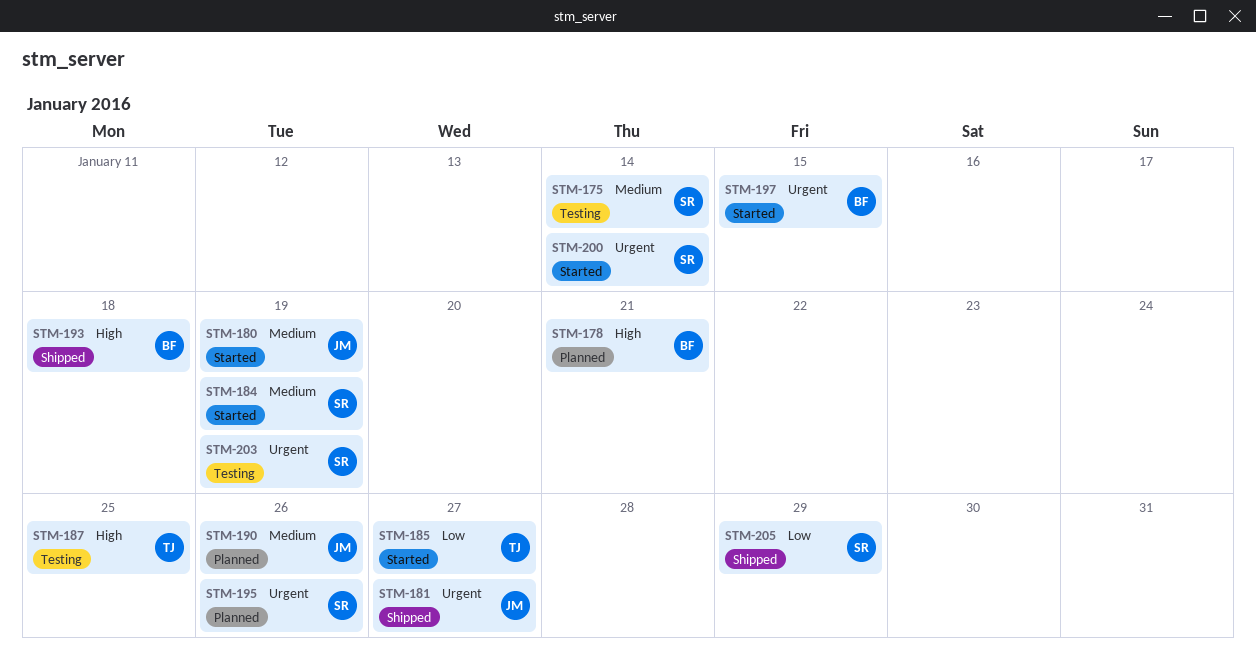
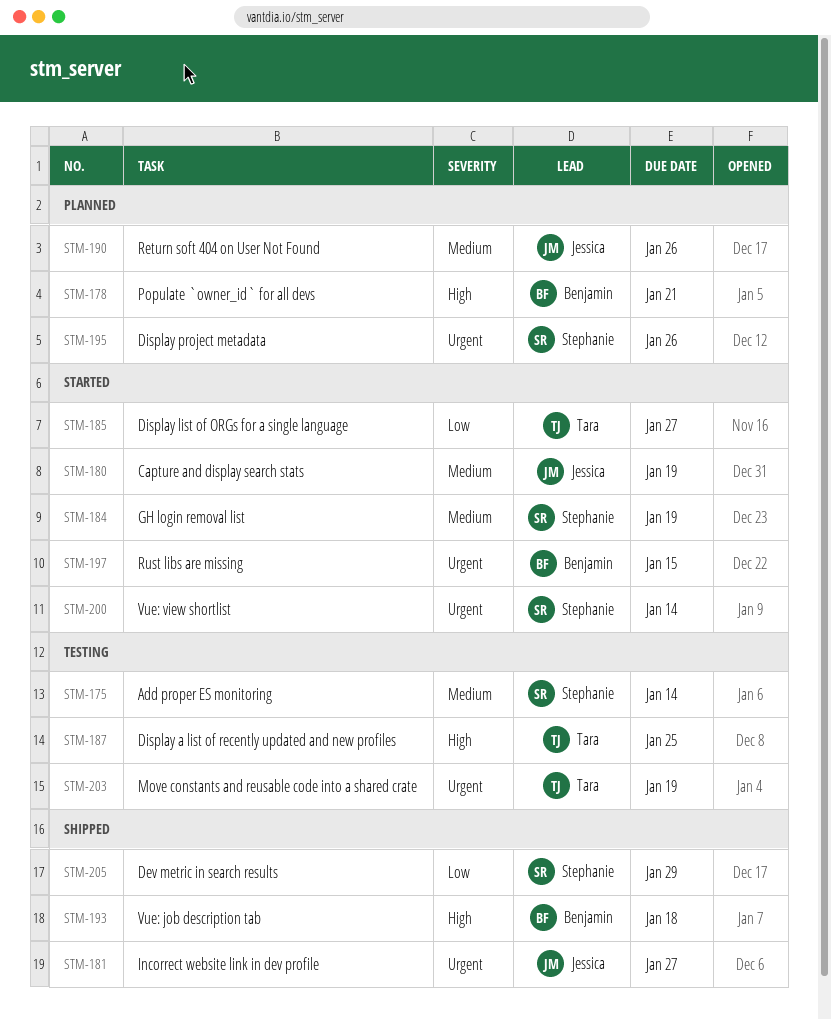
STM-203, owner: Stephanie -> Tara

